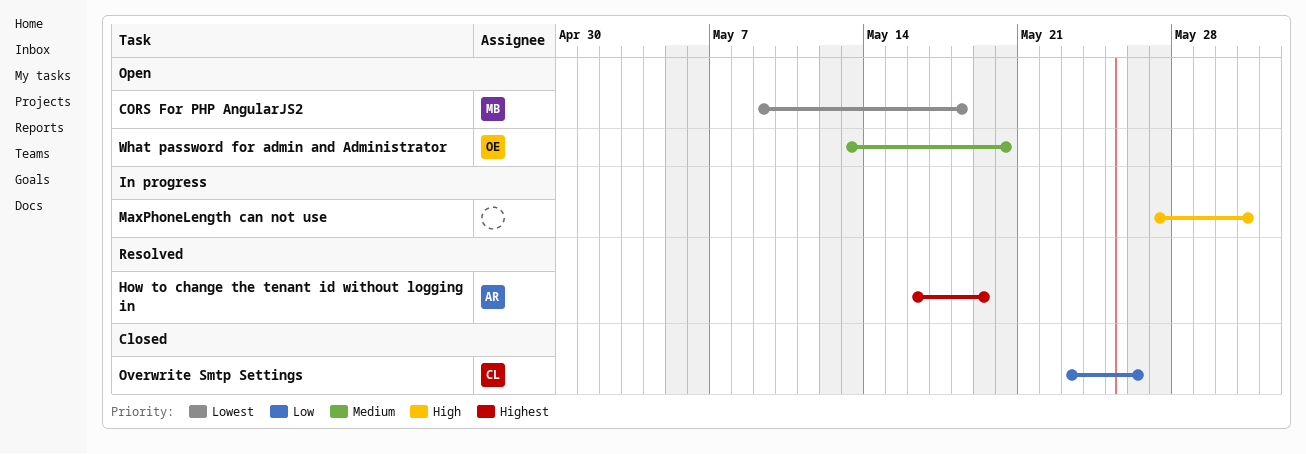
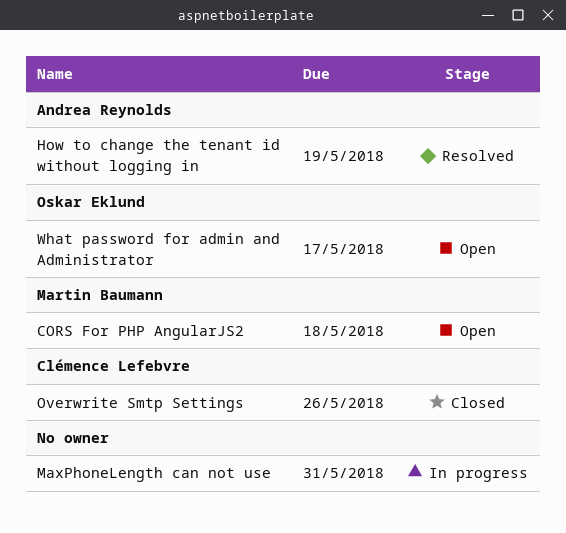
What password for admin and Administrator, due: May 20 -> May 17

